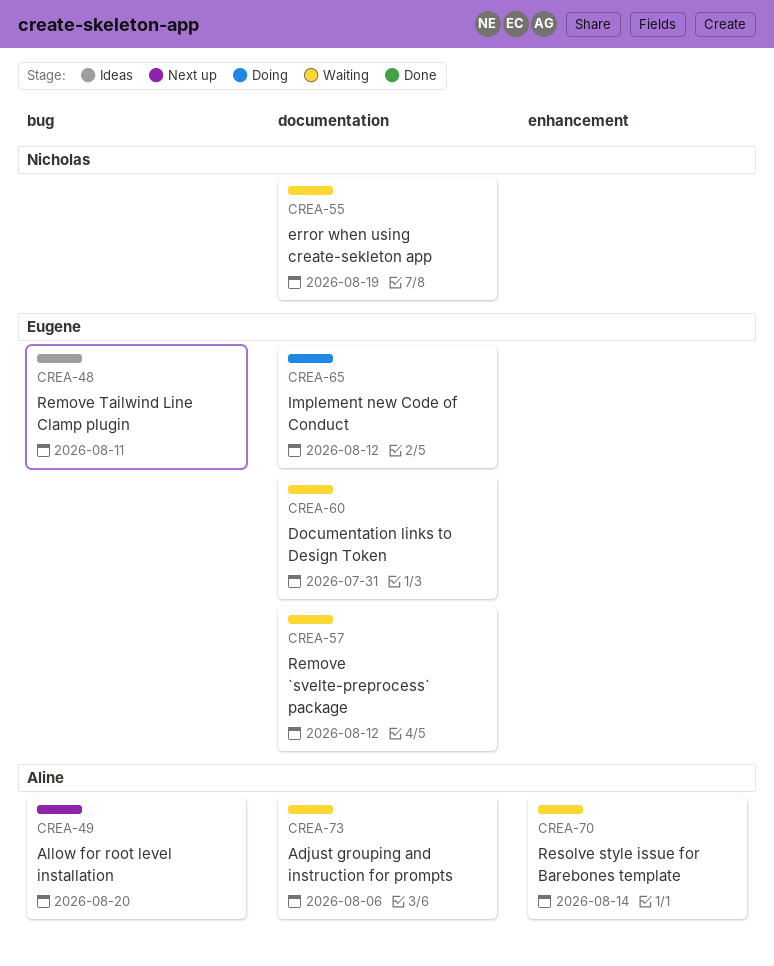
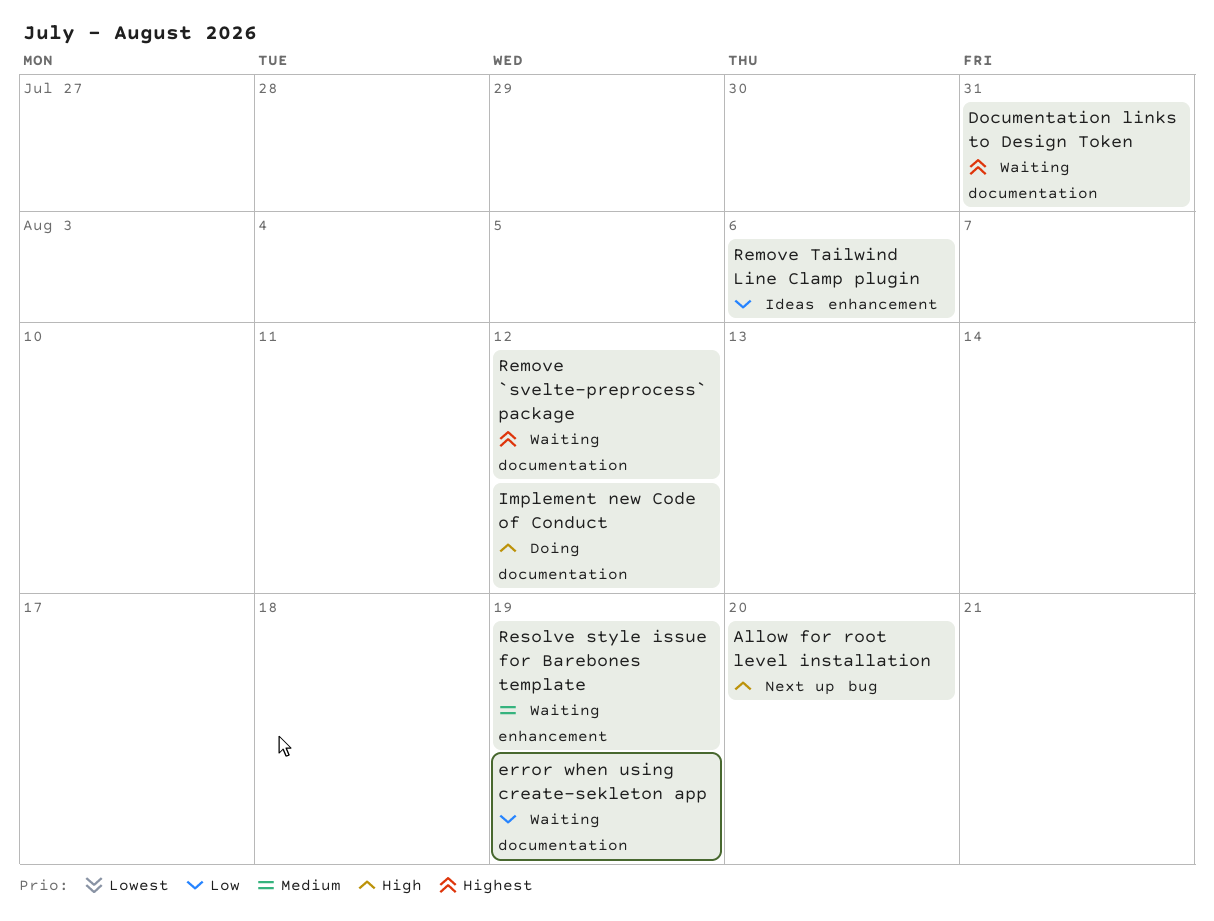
Adjust grouping and instruction for prompts: present -> none
Remove Tailwind Line Clamp plugin, label: bug -> enhancement
Remove Tailwind Line Clamp plugin, due: Aug 11 -> Aug 6
Resolve style issue for Barebones template, due: Aug 14 -> Aug 19

